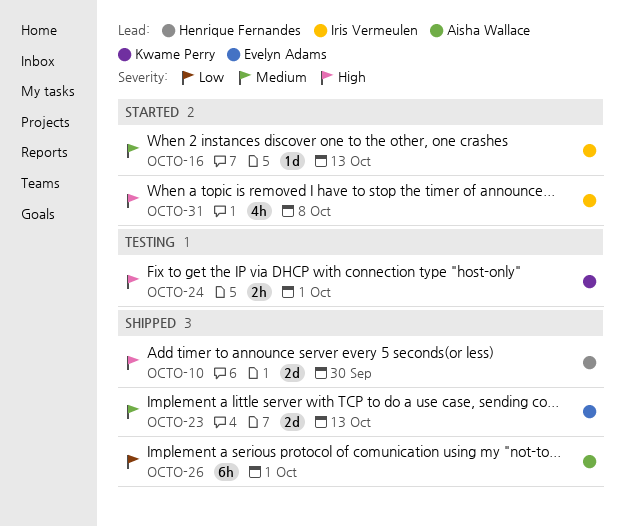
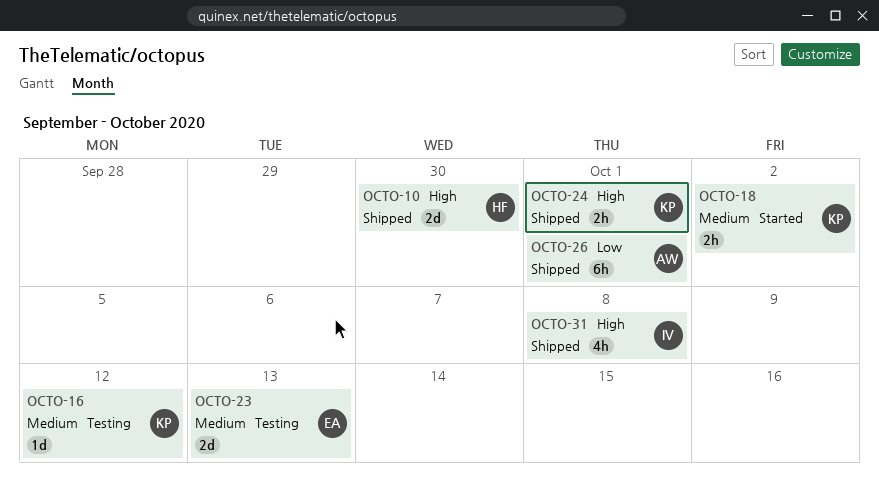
OCTO-16, status: Started -> Testing
OCTO-16, owner: Iris Vermeulen -> Kwame Perry
OCTO-16, due: Oct 13 -> Oct 12
OCTO-18: none -> present
OCTO-23, status: Shipped -> Testing
OCTO-24, status: Testing -> Shipped
OCTO-31, status: Started -> Shipped

